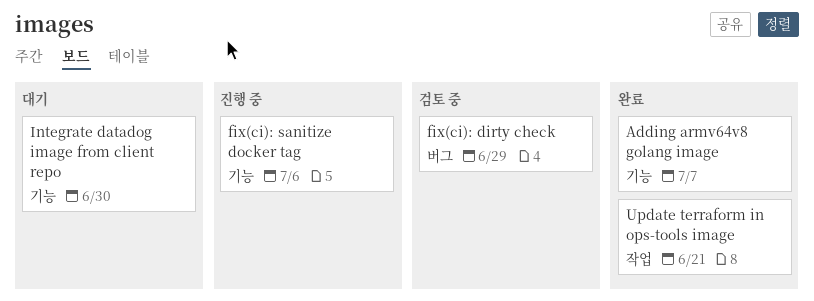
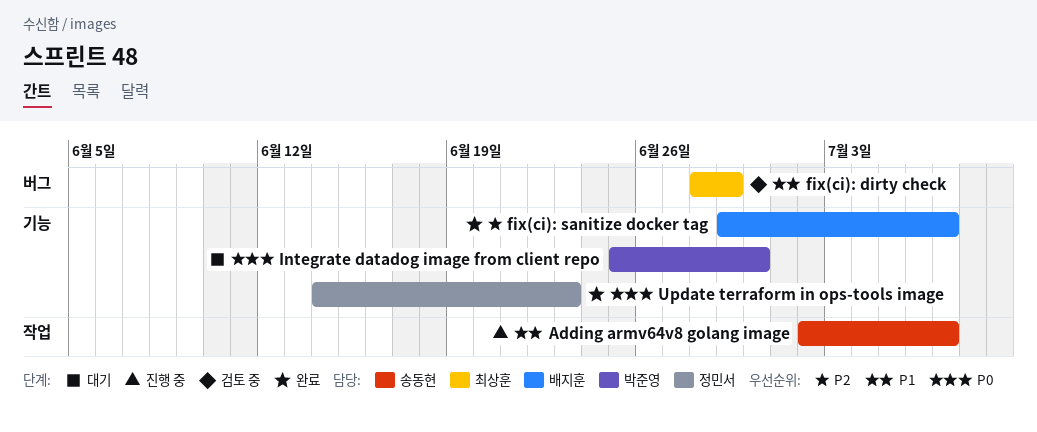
Adding armv64v8 golang image, status: 완료 -> 진행 중
Adding armv64v8 golang image, label: 기능 -> 작업
fix(ci): sanitize docker tag, status: 진행 중 -> 완료
fix(ci): sanitize docker tag, due: Jul 6 -> Jul 7
Update terraform in ops-tools image, label: 작업 -> 기능
Update terraform in ops-tools image, due: Jun 21 -> Jun 23

